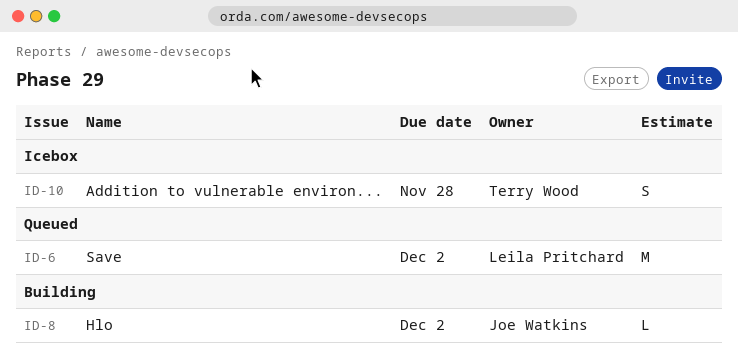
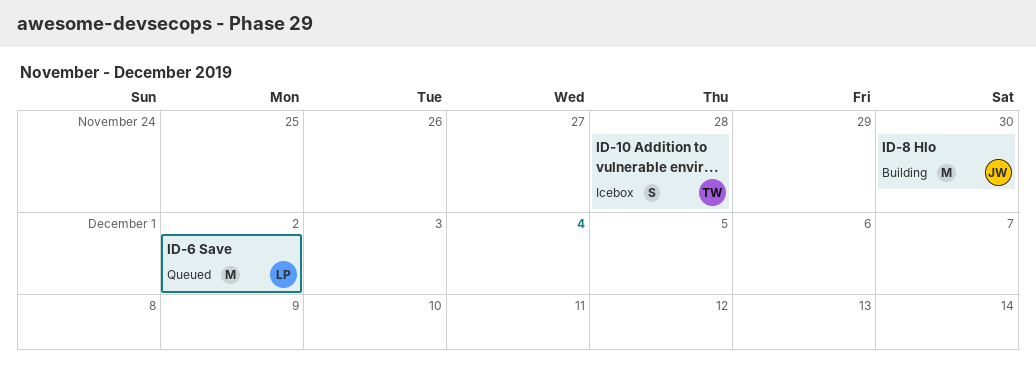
ID-8, estimate: L -> M
ID-8, due: Dec 2 -> Nov 30

